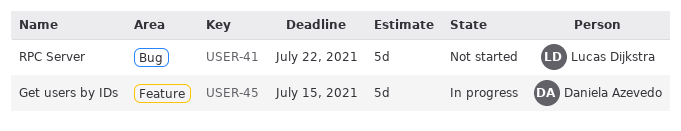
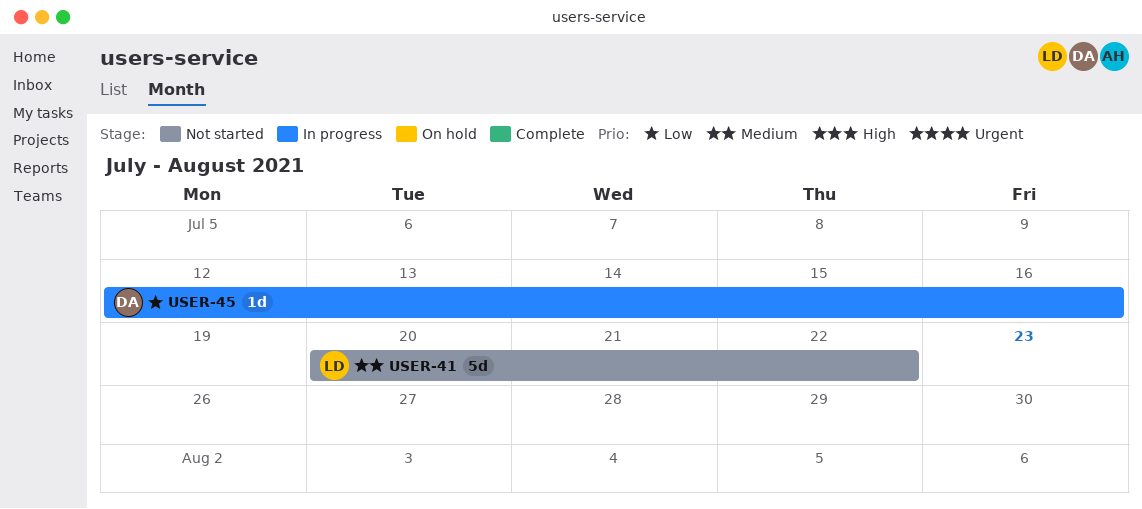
USER-45, estimate: 5d -> 1d
USER-45, due: Jul 15 -> Jul 16

